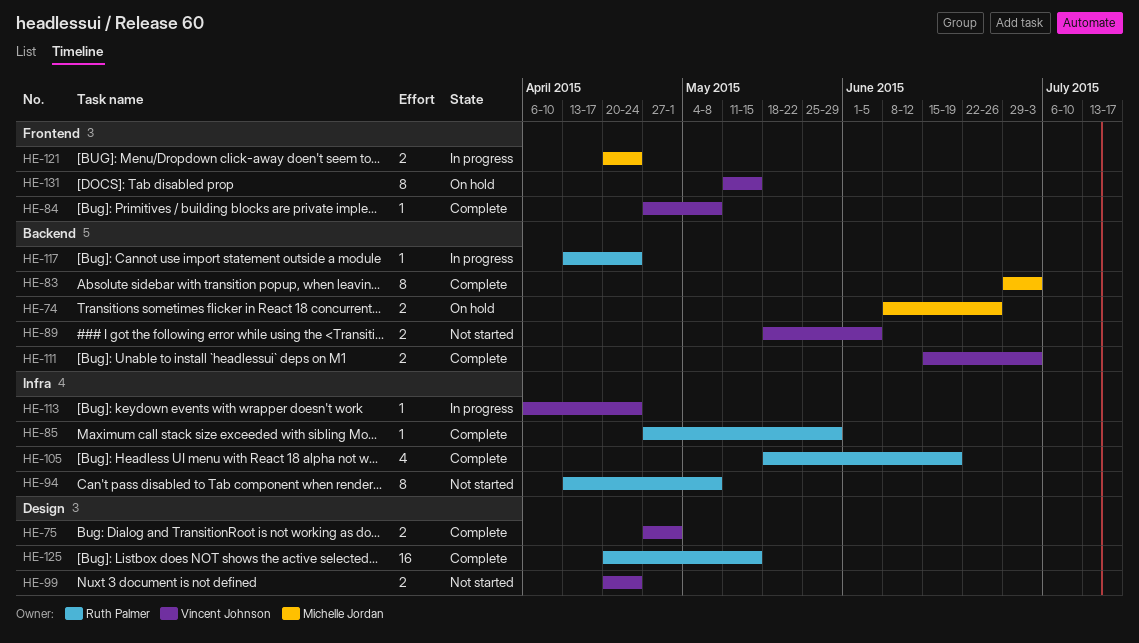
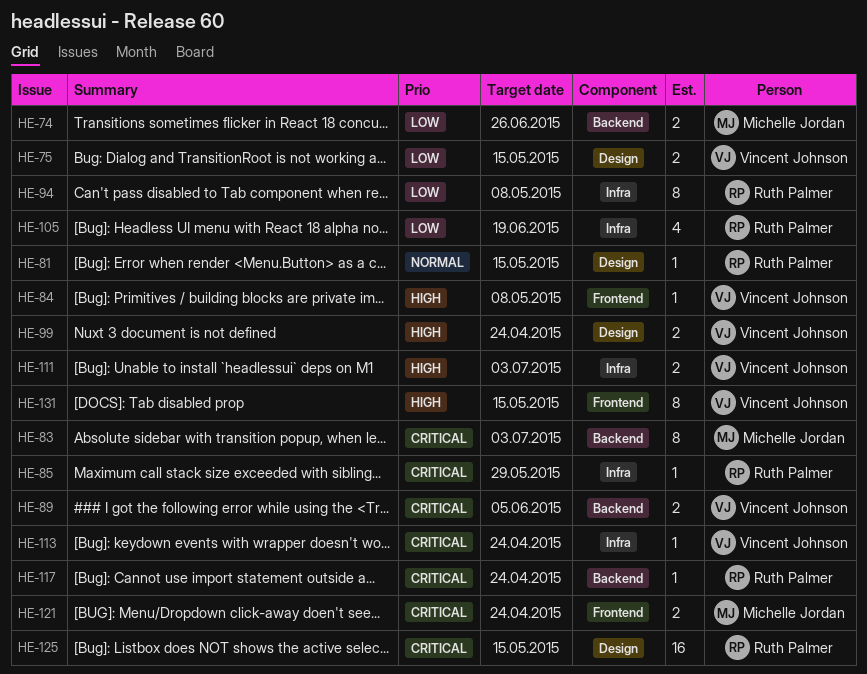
HE-75, due: May 1 -> May 15
HE-81: none -> present
HE-111, label: Backend -> Infra

